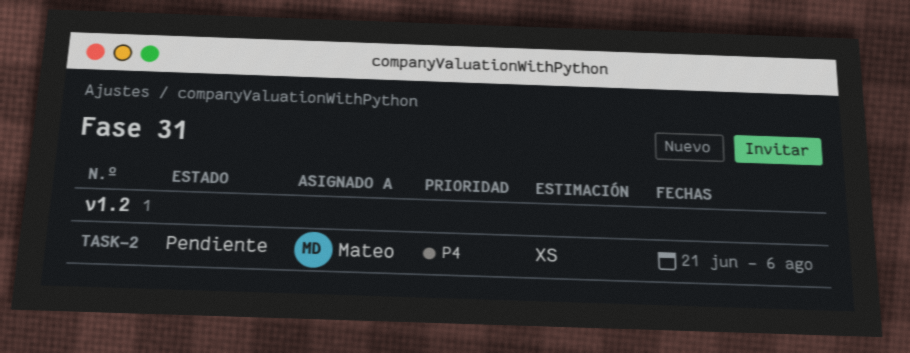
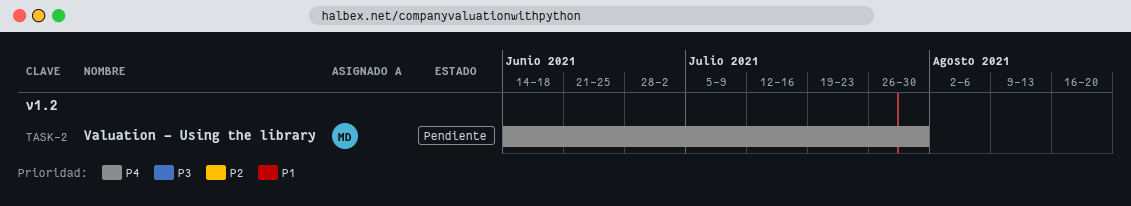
TASK-2, start: Jun 21 -> Jun 14
TASK-2, due: Aug 6 -> Jul 30

